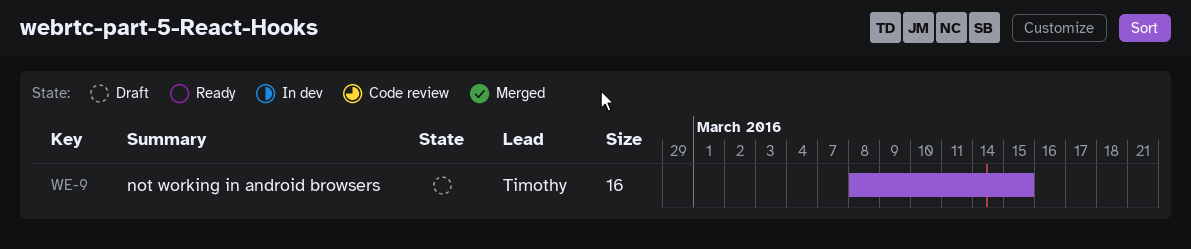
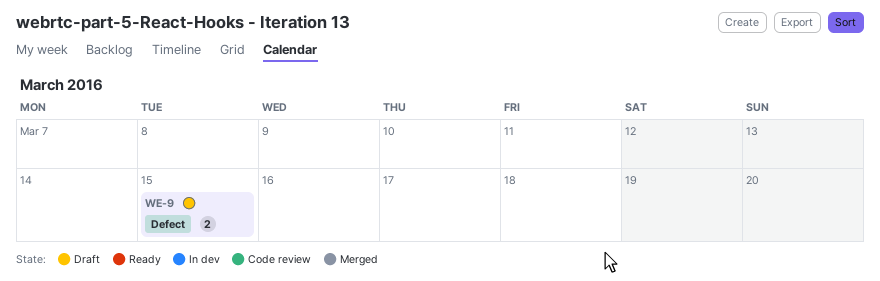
WE-9, estimate: 16 -> 2

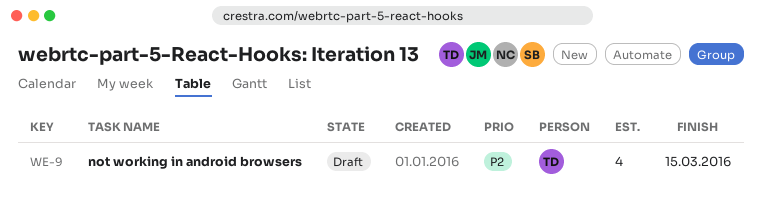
WE-9, estimate: 2 -> 4

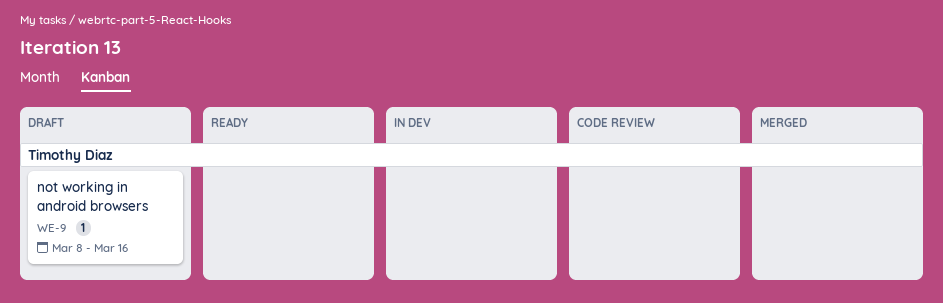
WE-9, estimate: 4 -> 1
WE-9, due: Mar 15 -> Mar 16

